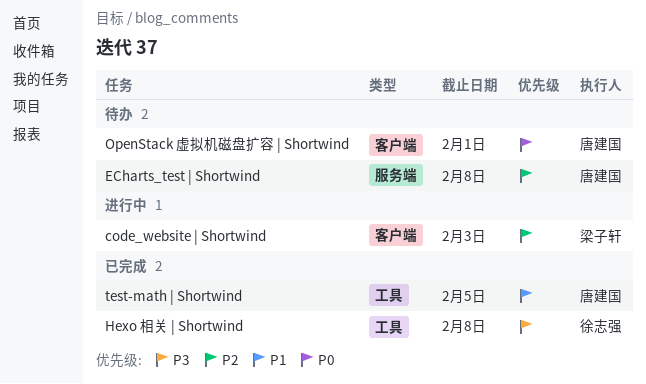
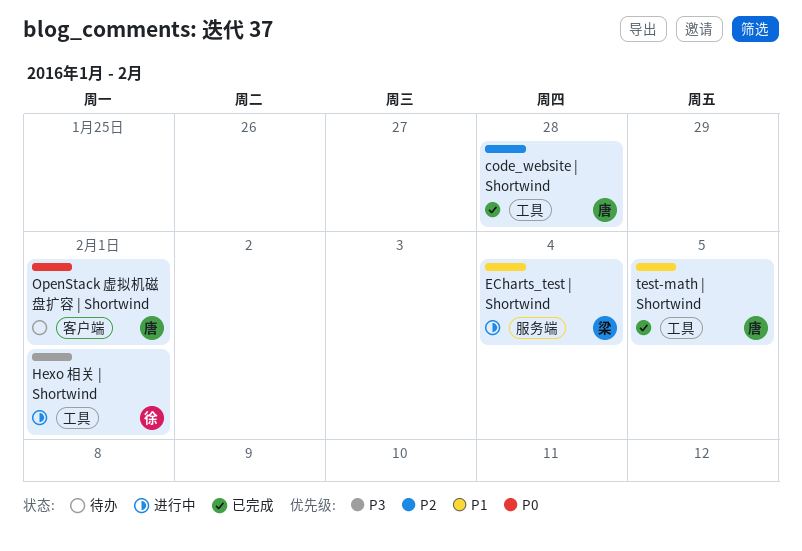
code_website | Shortwind, status: 进行中 -> 已完成
code_website | Shortwind, owner: 梁子轩 -> 唐建国
code_website | Shortwind, label: 客户端 -> 工具
code_website | Shortwind, due: Feb 3 -> Jan 28
ECharts_test | Shortwind, status: 待办 -> 进行中
ECharts_test | Shortwind, owner: 唐建国 -> 梁子轩
ECharts_test | Shortwind, priority: P2 -> P1
ECharts_test | Shortwind, due: Feb 8 -> Feb 4
Hexo 相关 | Shortwind, status: 已完成 -> 进行中
Hexo 相关 | Shortwind, due: Feb 8 -> Feb 1

